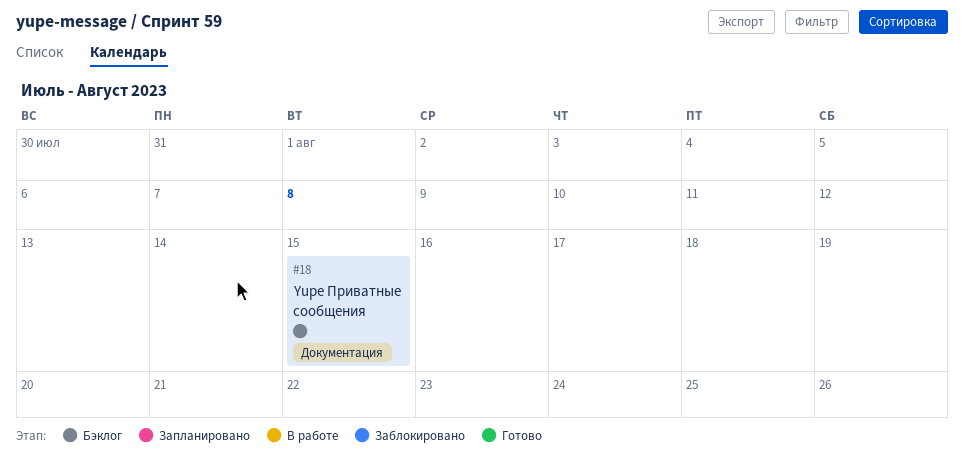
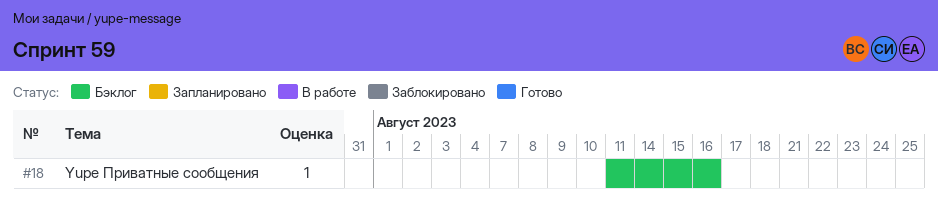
#18, due: Aug 15 -> Aug 16

